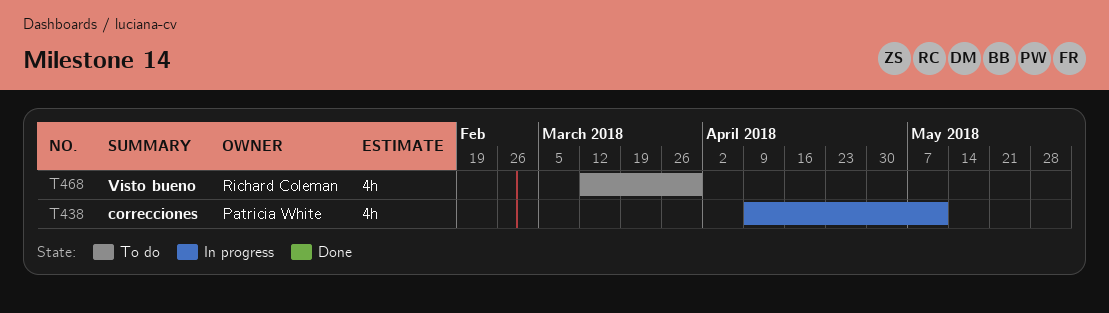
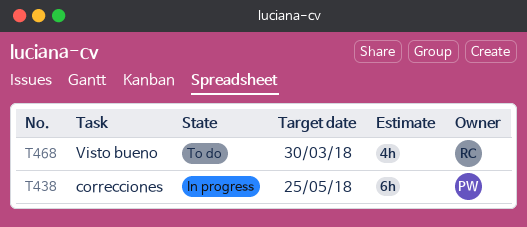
T438, estimate: 4h -> 6h
T438, due: May 11 -> May 25

